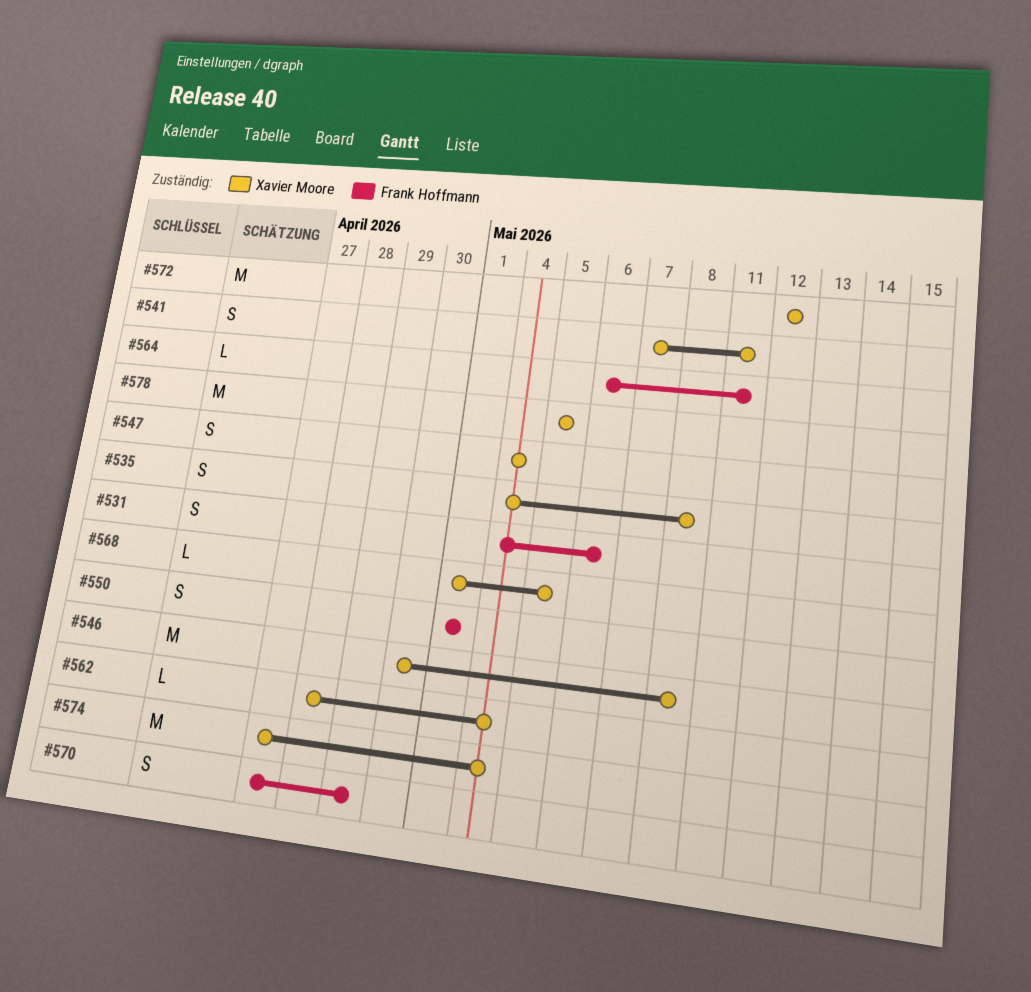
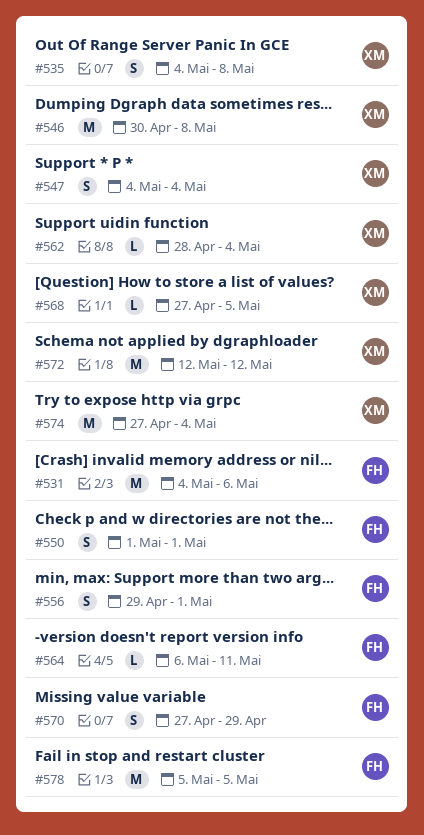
#531, estimate: S -> M
#541: present -> none
#556: none -> present
#568, start: May 1 -> Apr 27
#578, owner: Xavier Moore -> Frank Hoffmann

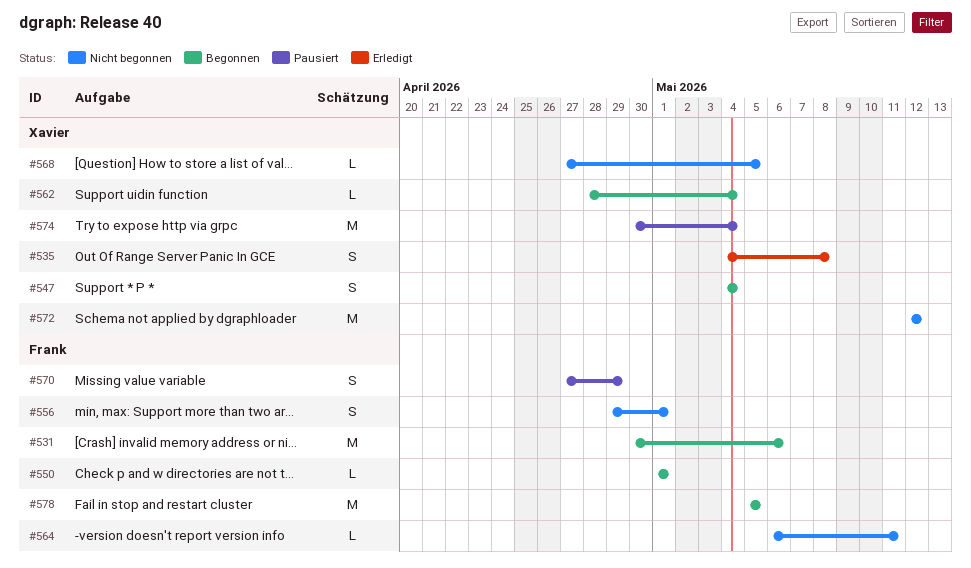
#531, start: May 4 -> Apr 30
#546: present -> none
#550, estimate: S -> L
#574, start: Apr 27 -> Apr 30

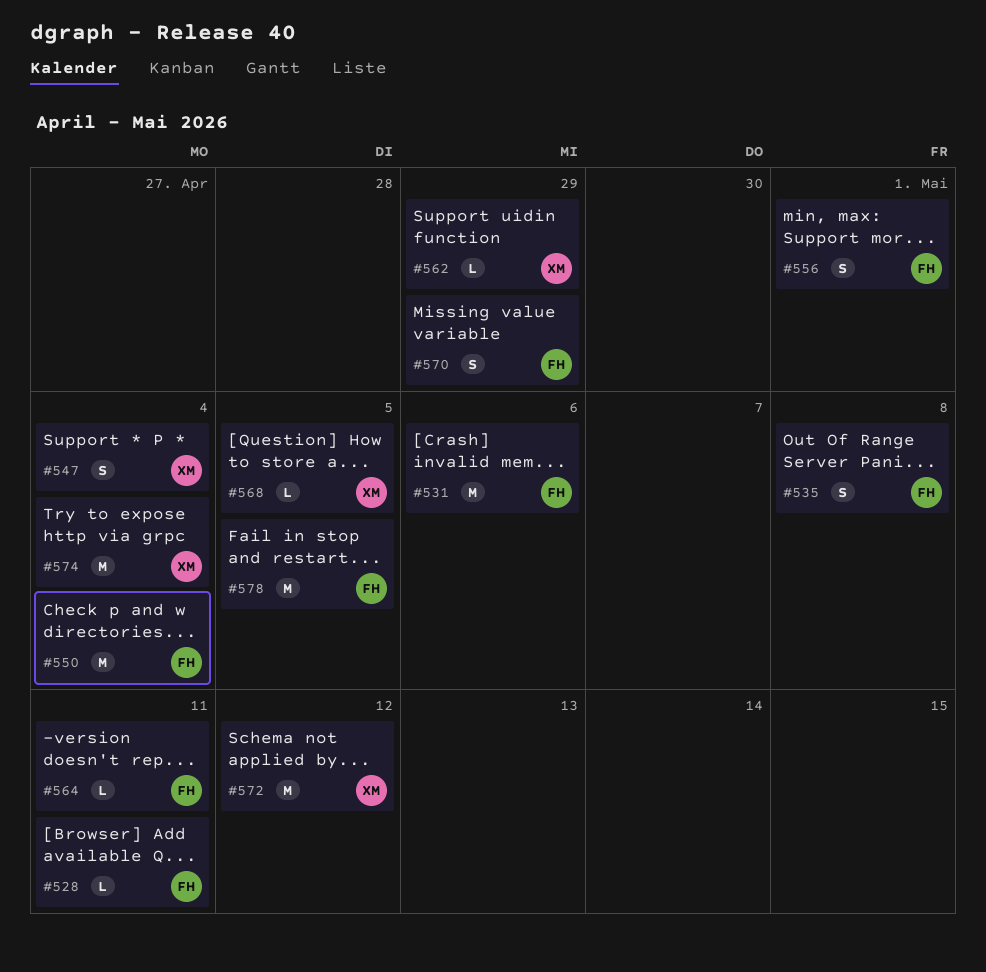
#528: none -> present
#535, owner: Xavier -> Frank
#550, estimate: L -> M
#550, due: May 1 -> May 4
#562, due: May 4 -> Apr 29

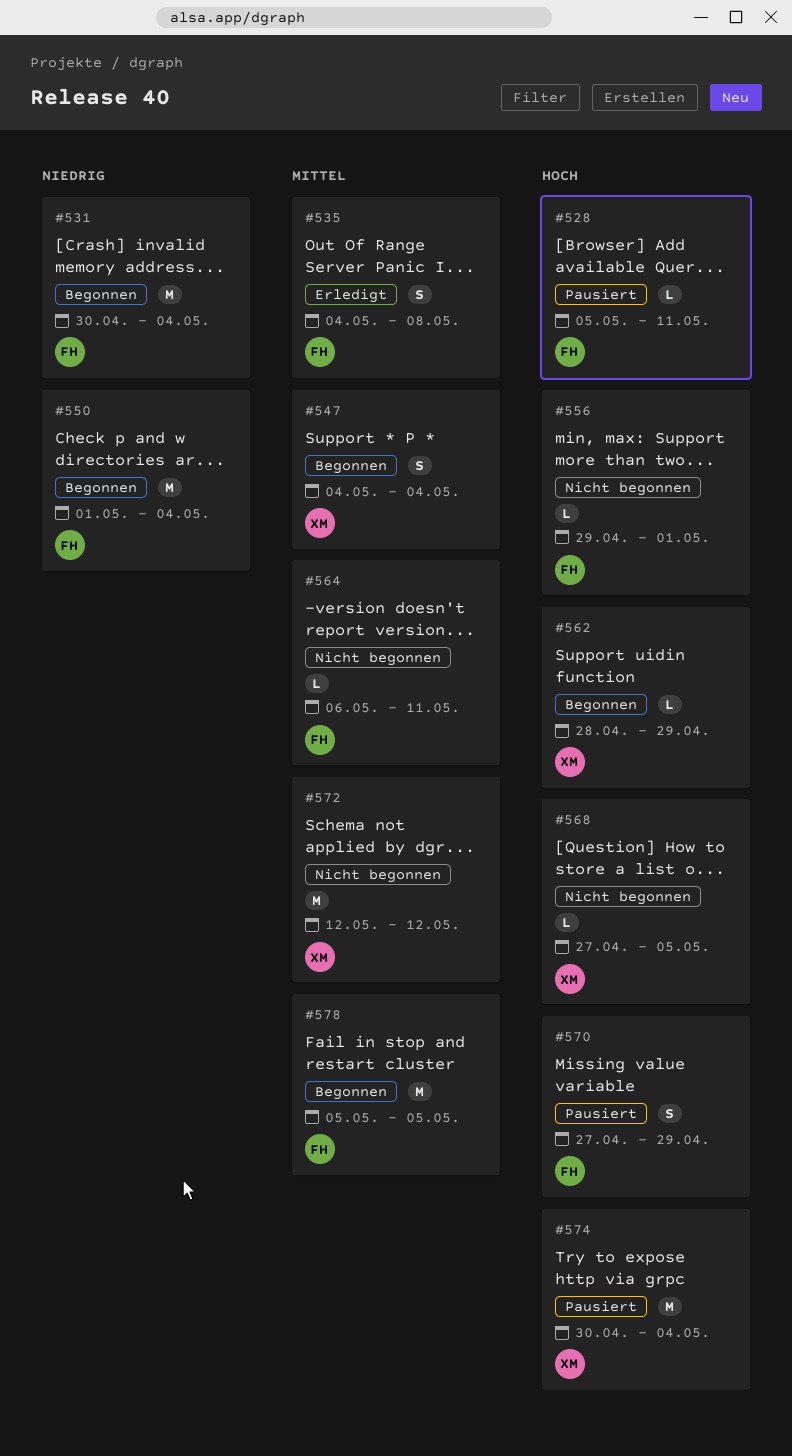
#531, due: May 6 -> May 4
#556, estimate: S -> L

